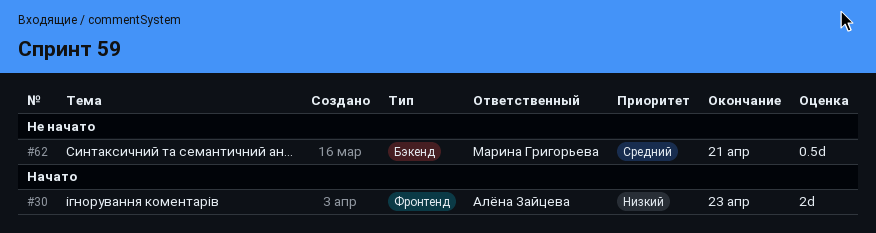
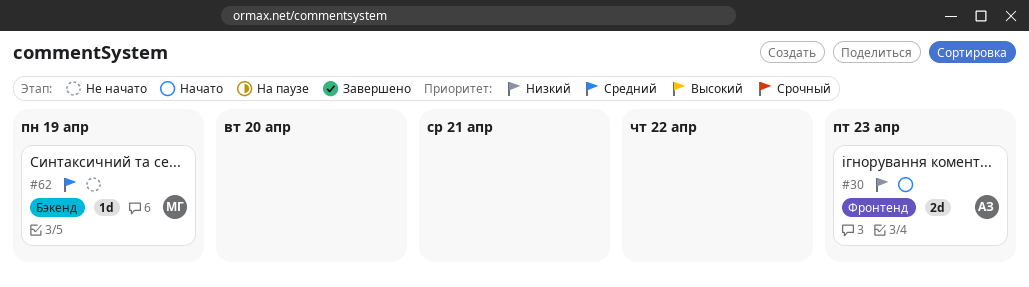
#62, estimate: 0.5d -> 1d
#62, due: Apr 21 -> Apr 19

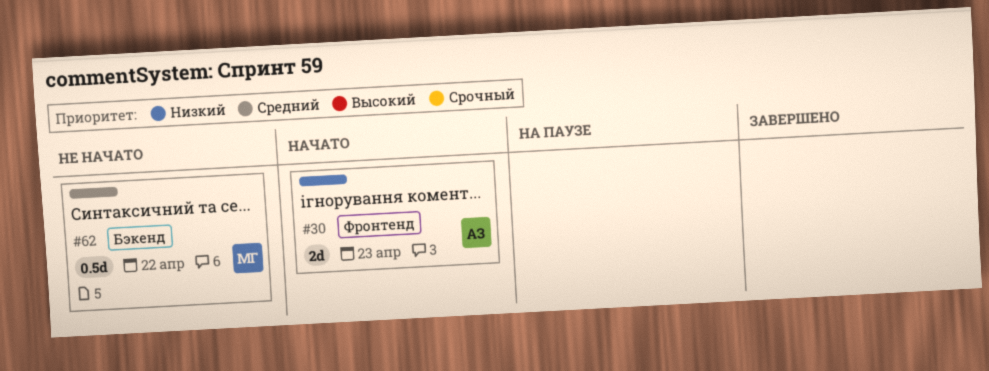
#62, estimate: 1d -> 0.5d
#62, due: Apr 19 -> Apr 22

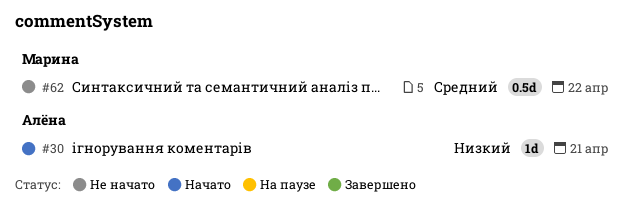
#30, estimate: 2d -> 1d
#30, due: Apr 23 -> Apr 21

